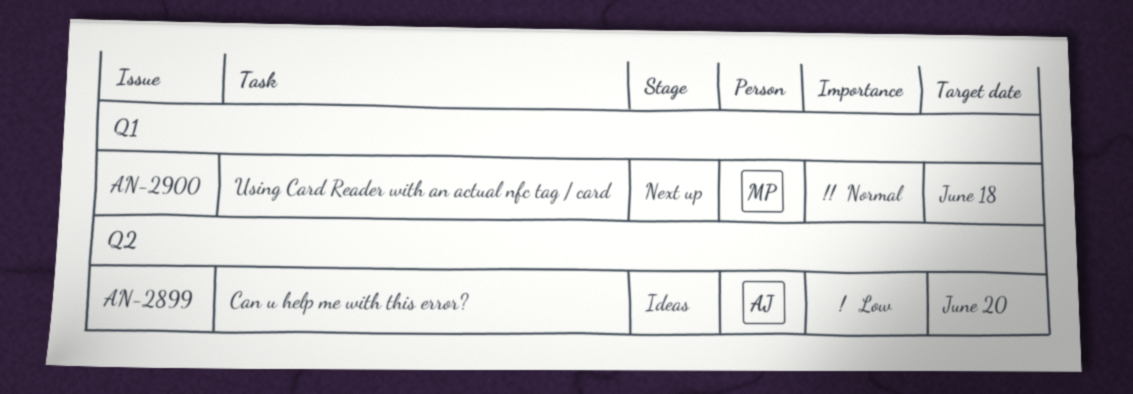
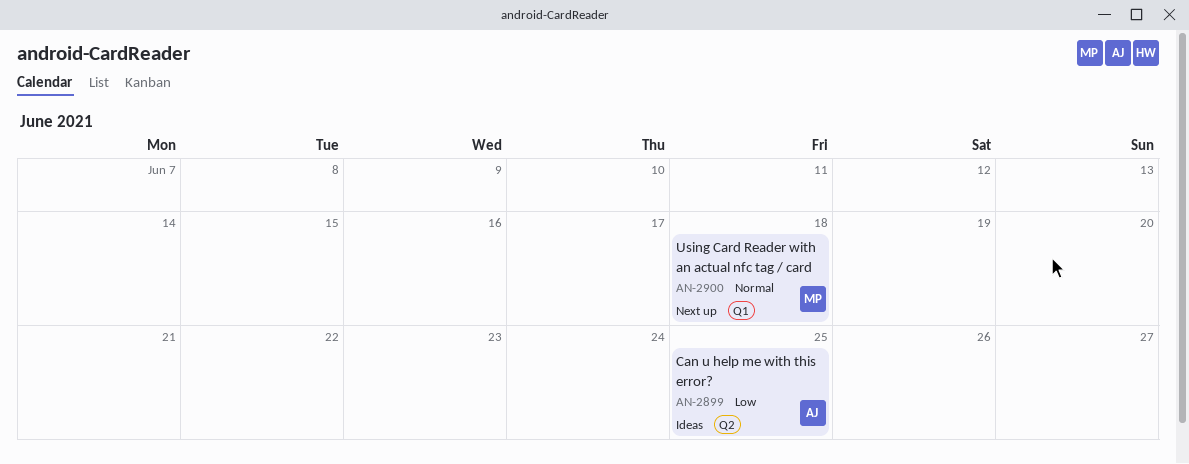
AN-2899, due: Jun 20 -> Jun 25

